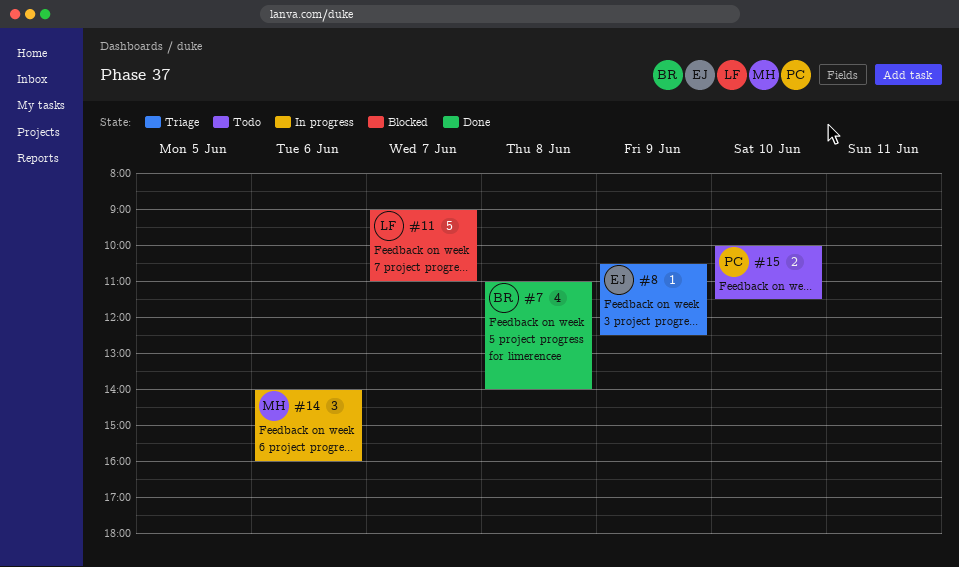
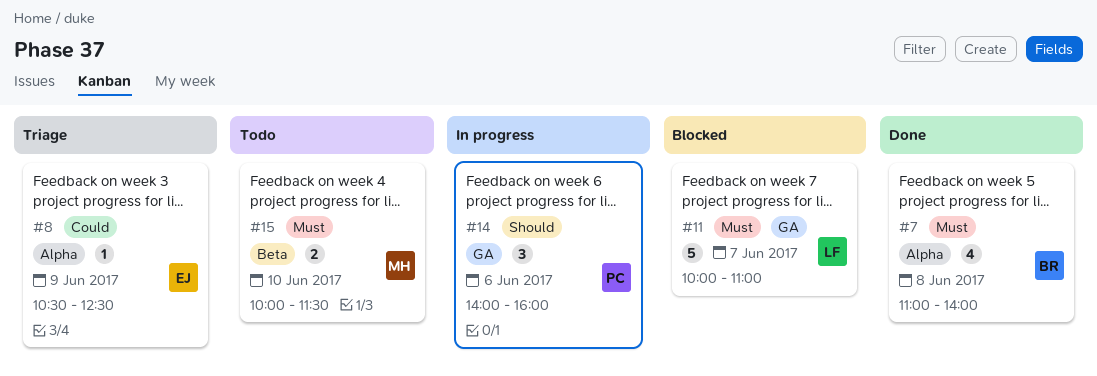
#11, begins: 09:00 -> 10:00
#14, owner: MH -> PC
#15, owner: PC -> MH

